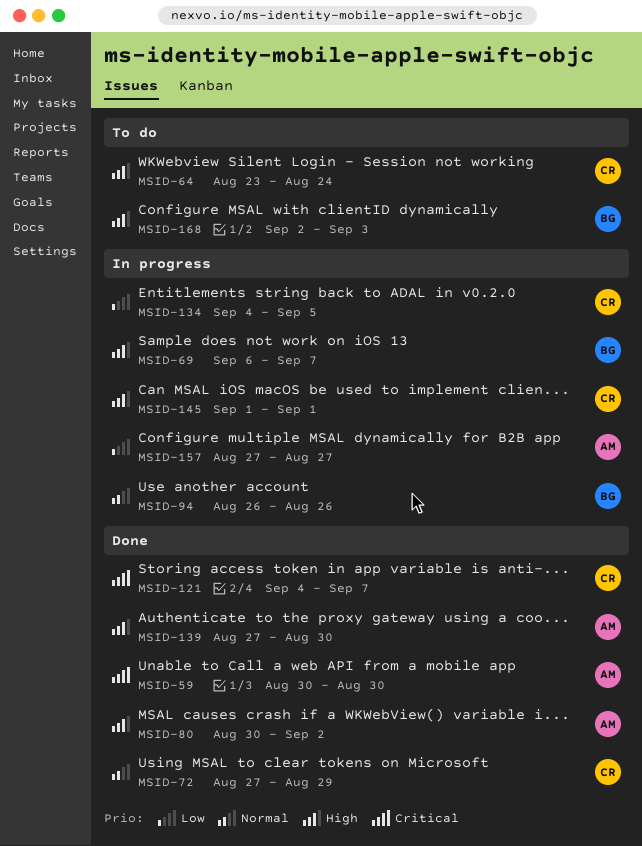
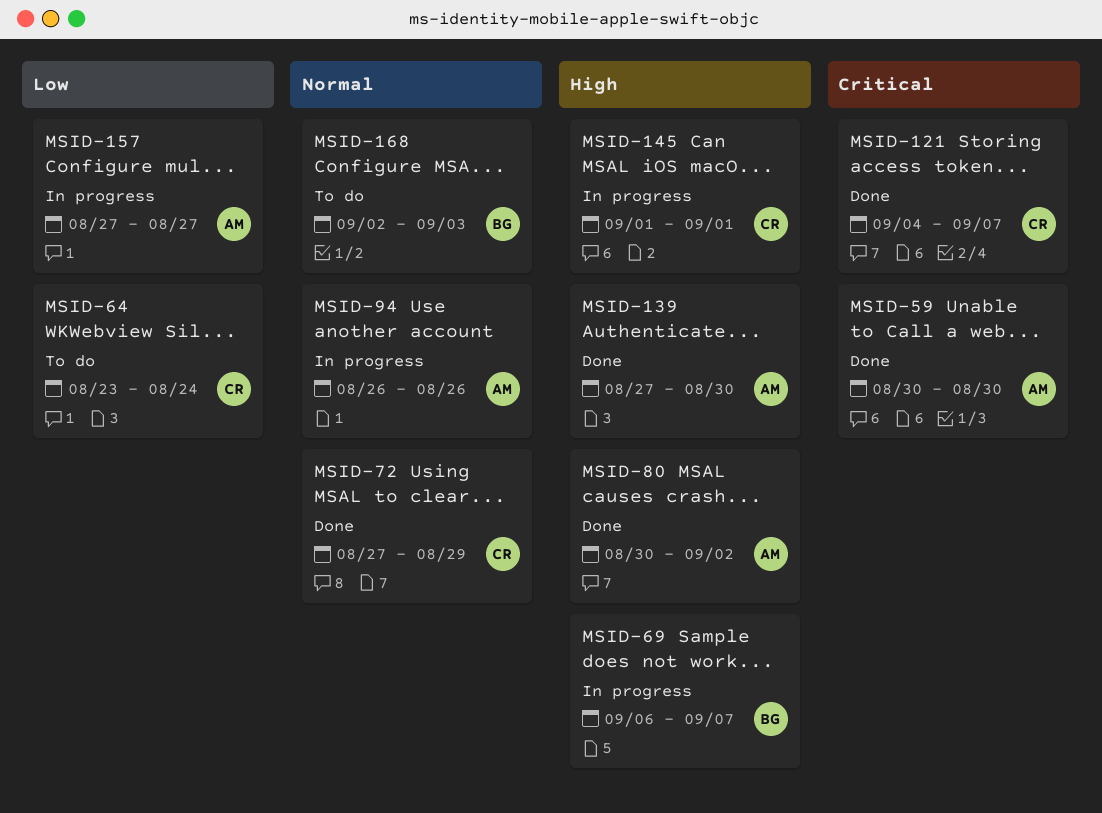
MSID-64, priority: High -> Low
MSID-94, owner: BG -> AM
MSID-134: present -> none
MSID-168, priority: High -> Normal

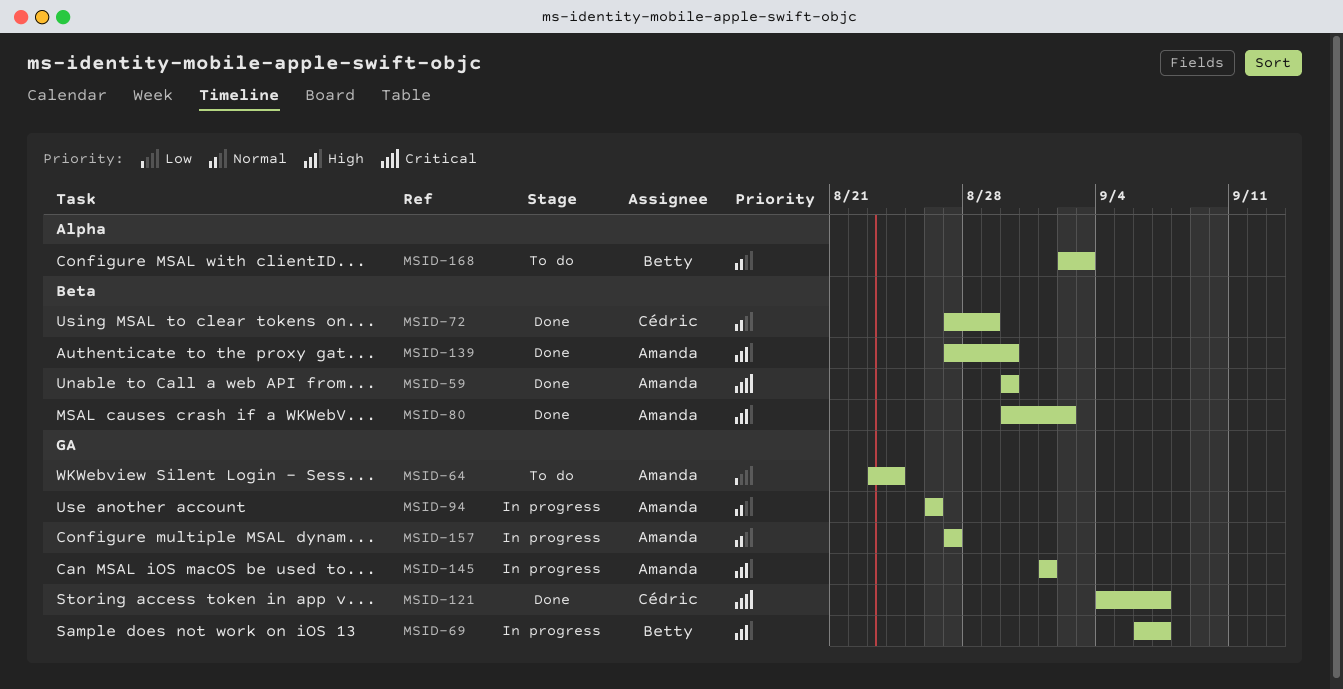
MSID-64, owner: Cédric -> Amanda
MSID-145, owner: Cédric -> Amanda
MSID-157, priority: Low -> Normal

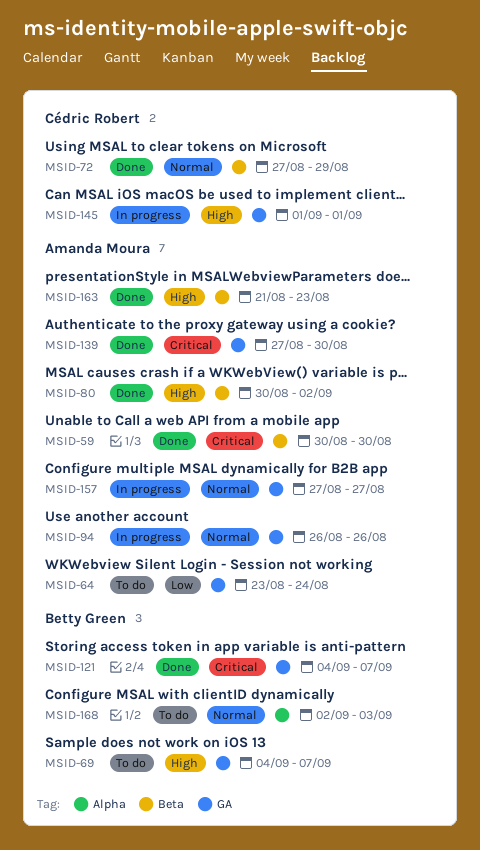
MSID-69, status: In progress -> To do
MSID-69, start: Sep 6 -> Sep 4
MSID-121, owner: Cédric Robert -> Betty Green
MSID-139, priority: High -> Critical
MSID-139, label: Beta -> GA
MSID-145, owner: Amanda Moura -> Cédric Robert
MSID-163: none -> present

